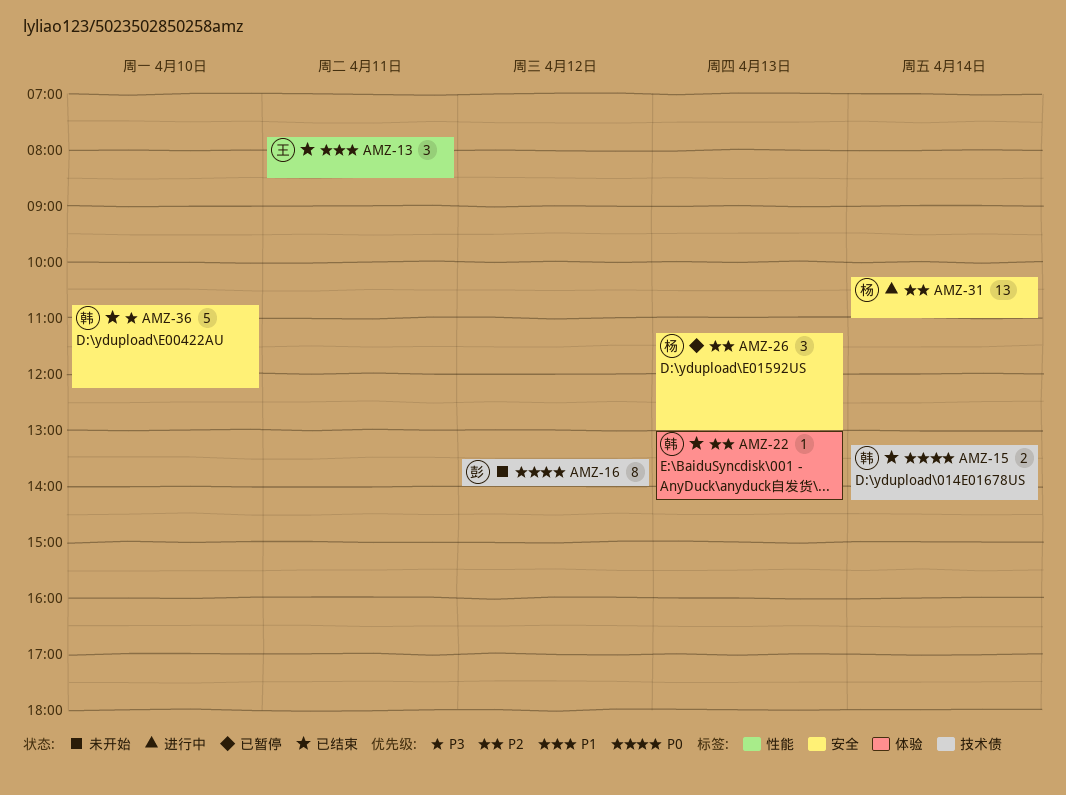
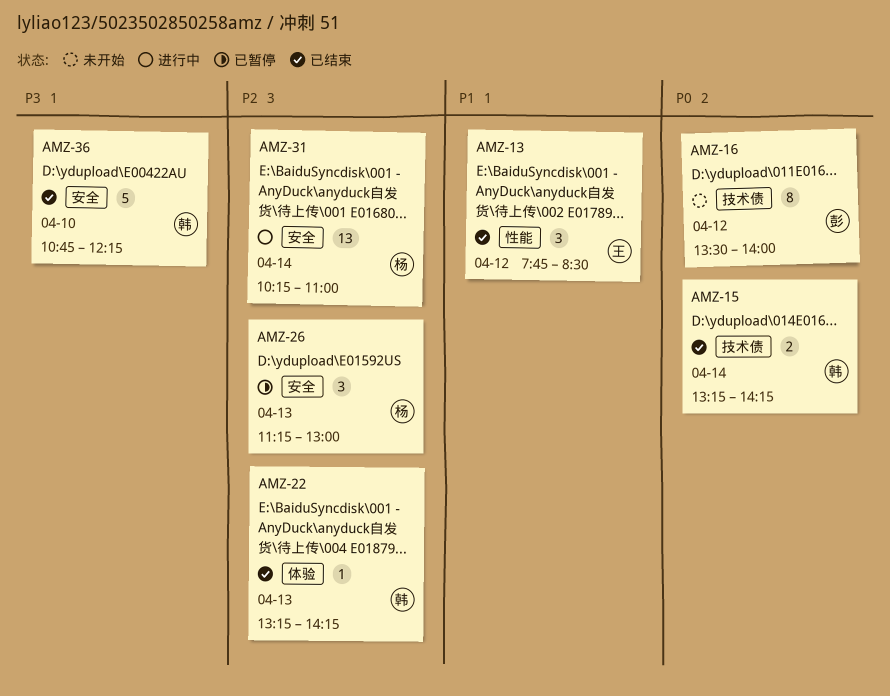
AMZ-13, day: Apr 11 -> Apr 12
AMZ-22, begins: 13:00 -> 13:15

